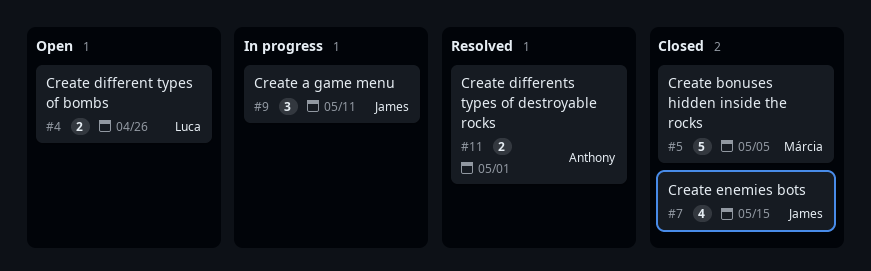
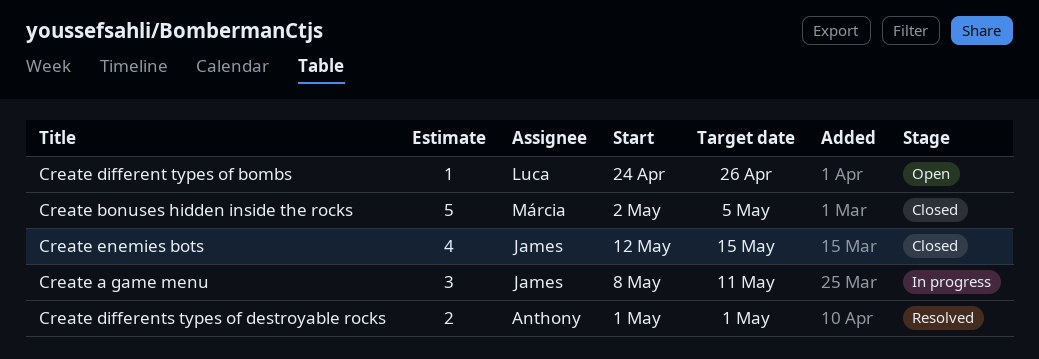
Create different types of bombs, estimate: 2 -> 1

